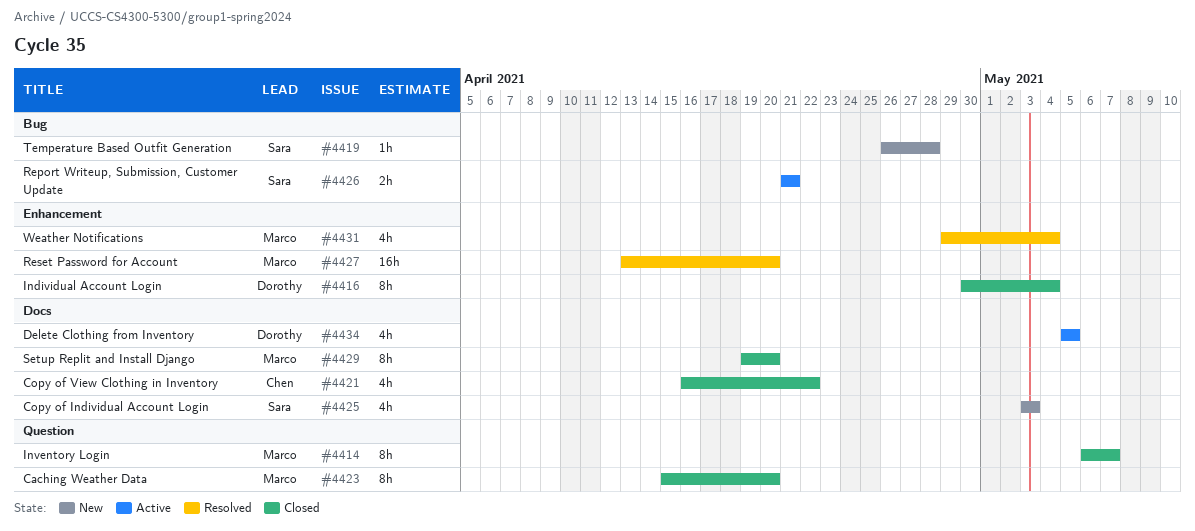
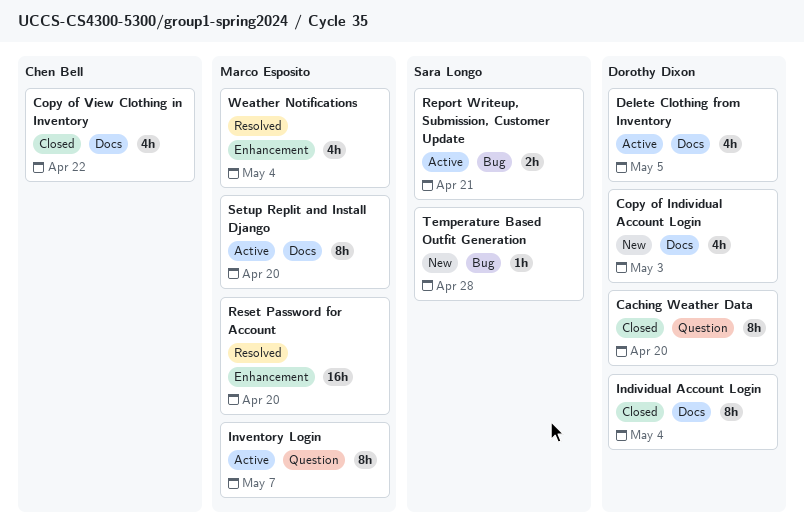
Caching Weather Data, owner: Marco Esposito -> Dorothy Dixon
Copy of Individual Account Login, owner: Sara Longo -> Dorothy Dixon
Individual Account Login, label: Enhancement -> Docs
Inventory Login, status: Closed -> Active
Setup Replit and Install Django, status: Closed -> Active

